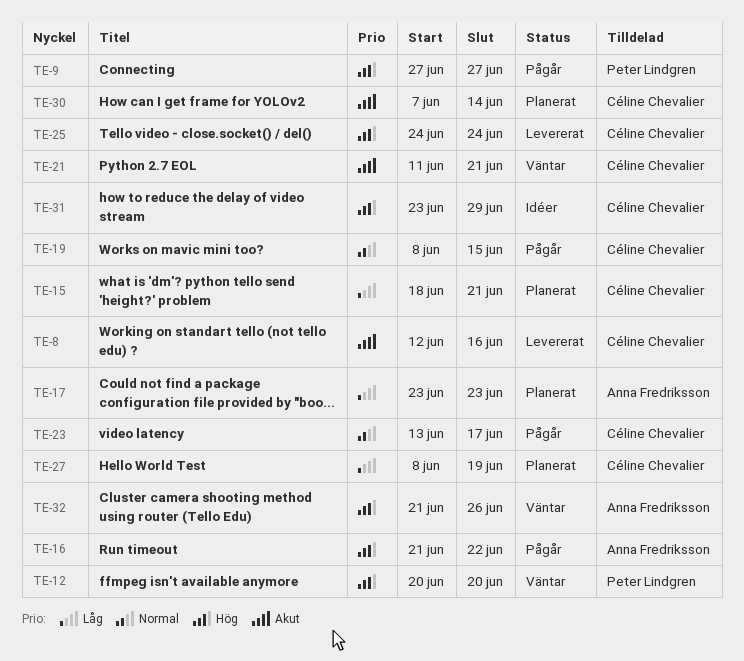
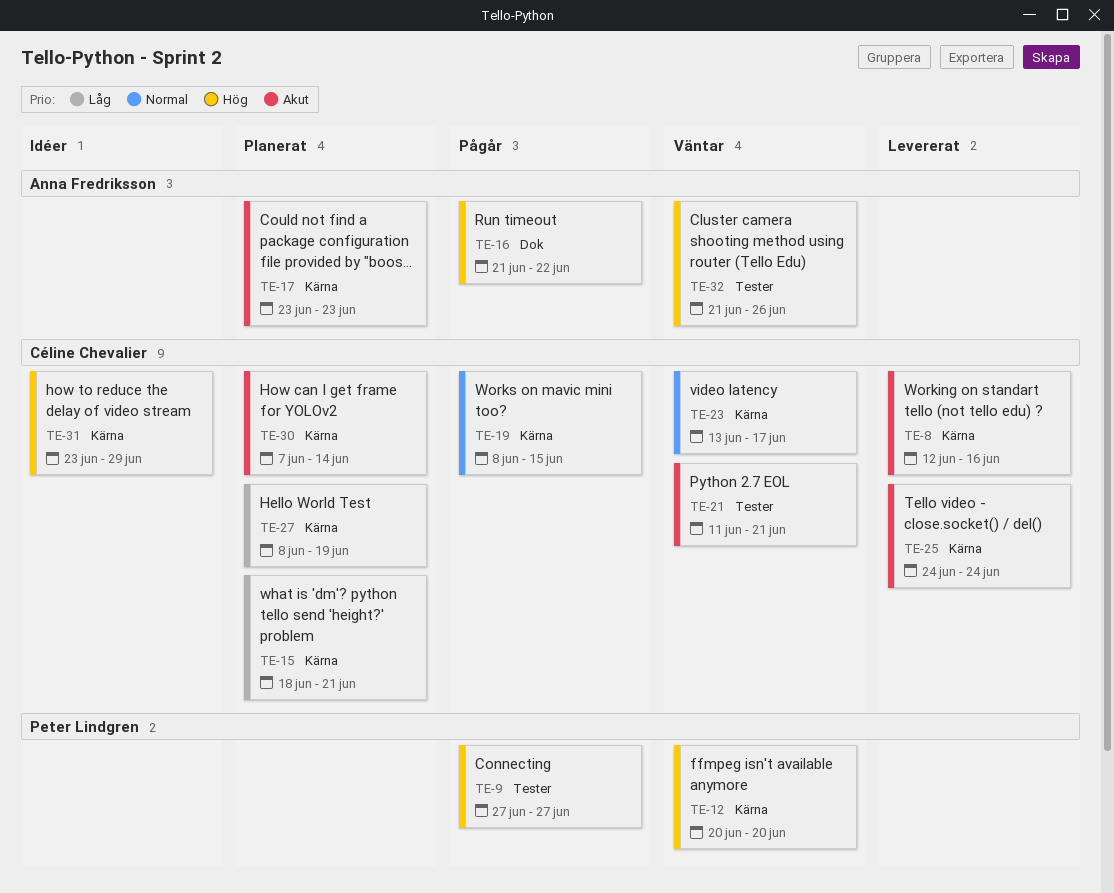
TE-17, priority: Låg -> Akut
TE-23, status: Pågår -> Väntar
TE-25, priority: Hög -> Akut

